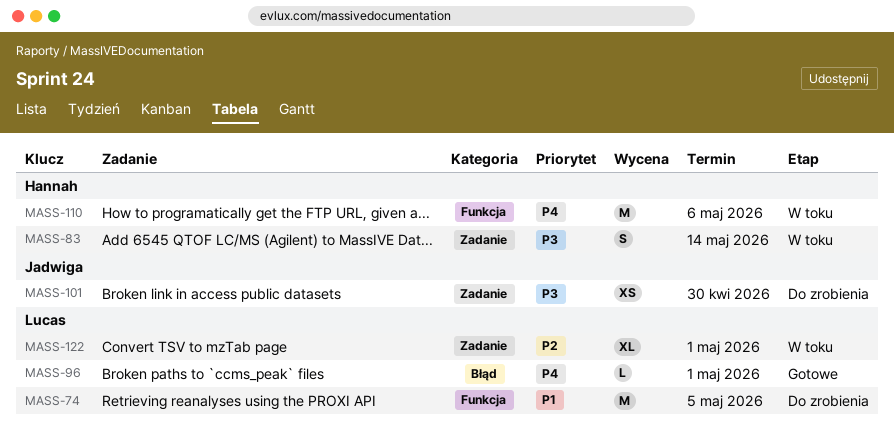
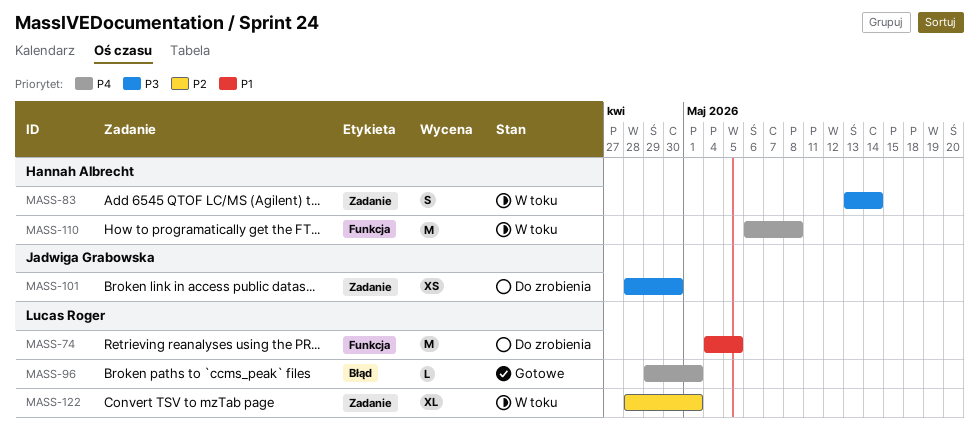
MASS-110, due: May 6 -> May 8

